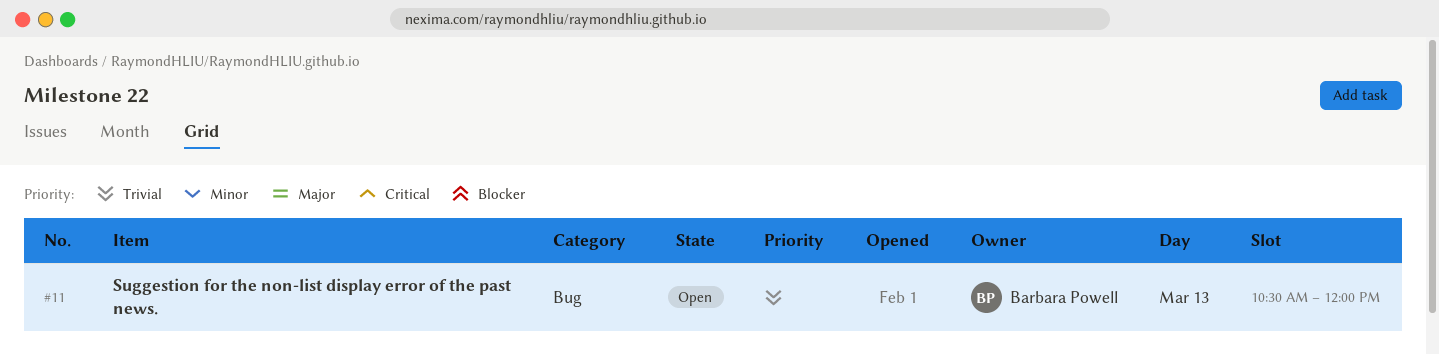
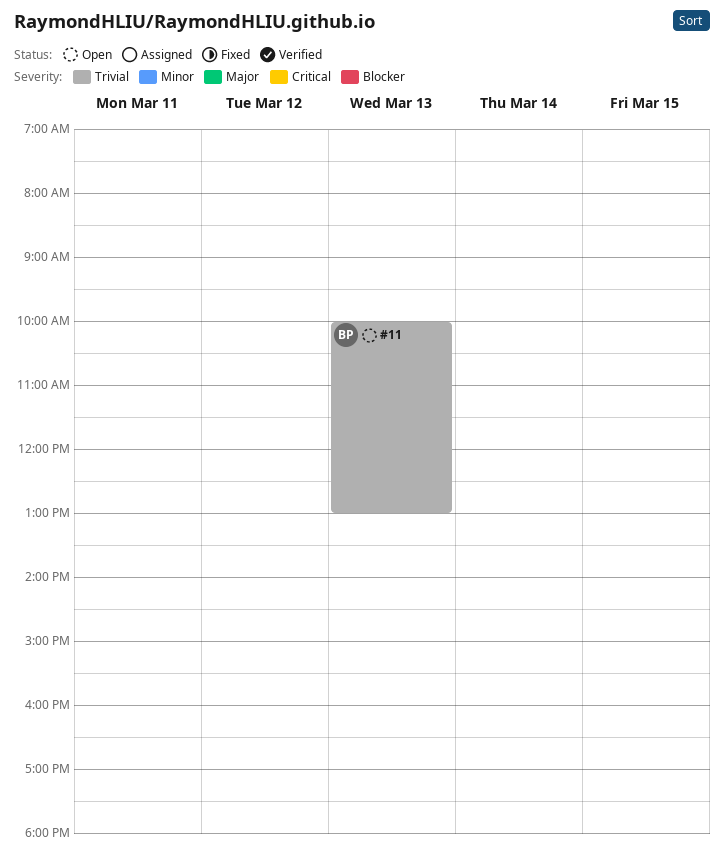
#11, begins: 10:30 -> 10:00
#11, ends: 12:00 -> 13:00

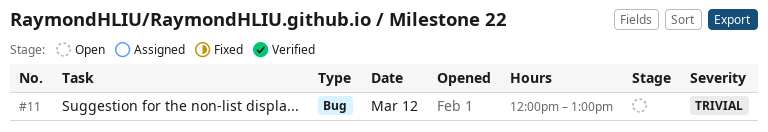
#11, day: Mar 13 -> Mar 12
#11, begins: 10:00 -> 12:00

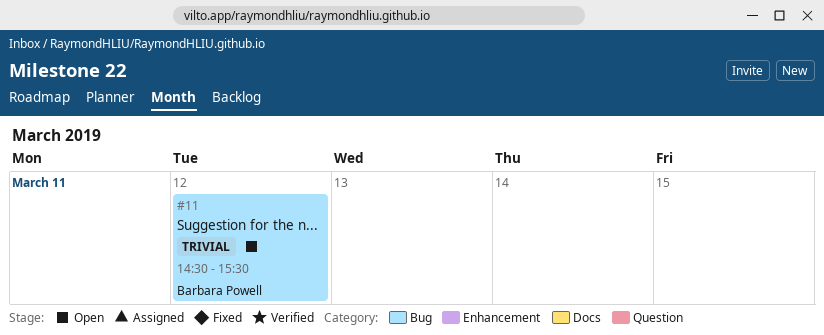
#11, begins: 12:00 -> 14:30
#11, ends: 13:00 -> 15:30

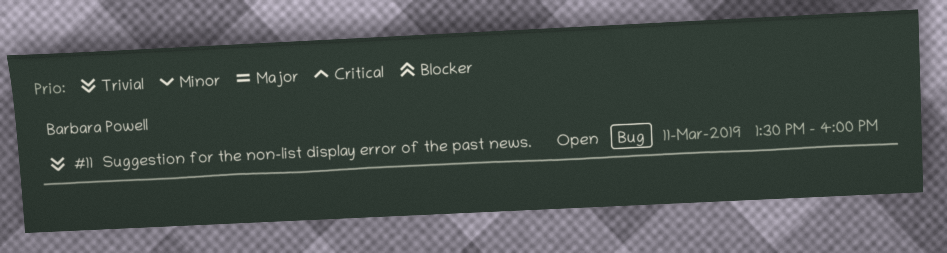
#11, day: Mar 12 -> Mar 11
#11, begins: 14:30 -> 13:30
#11, ends: 15:30 -> 16:00

